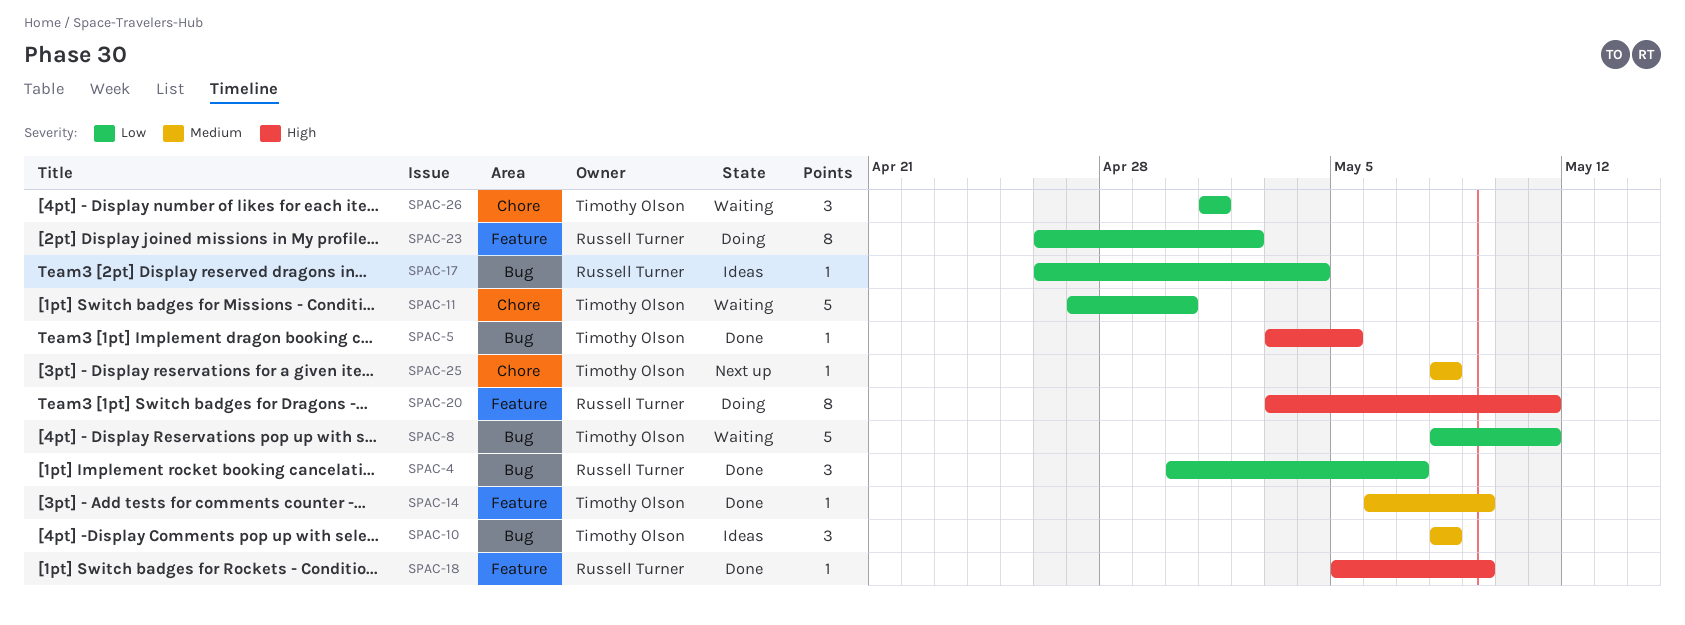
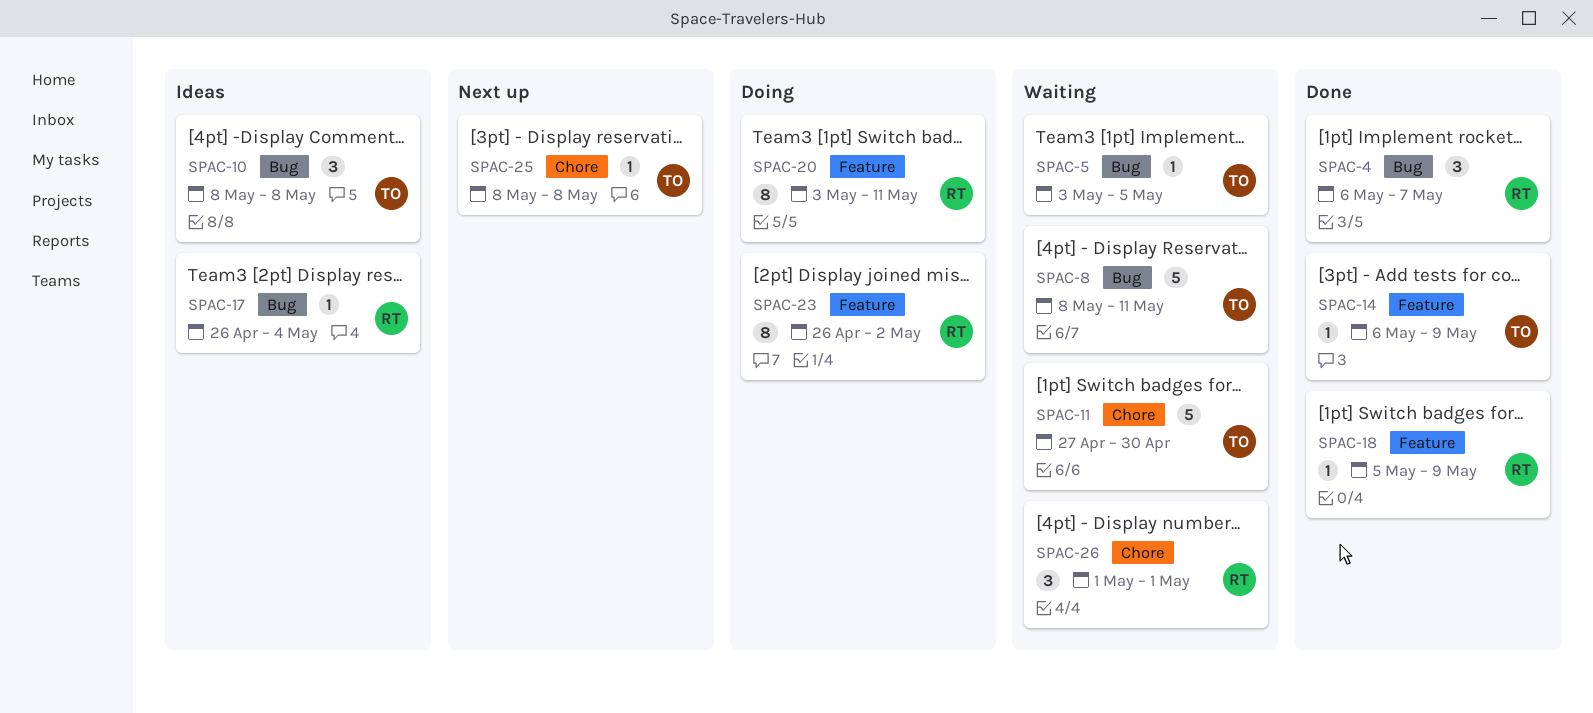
SPAC-4, start: Apr 30 -> May 6
SPAC-5, status: Done -> Waiting
SPAC-26, owner: Timothy Olson -> Russell Turner

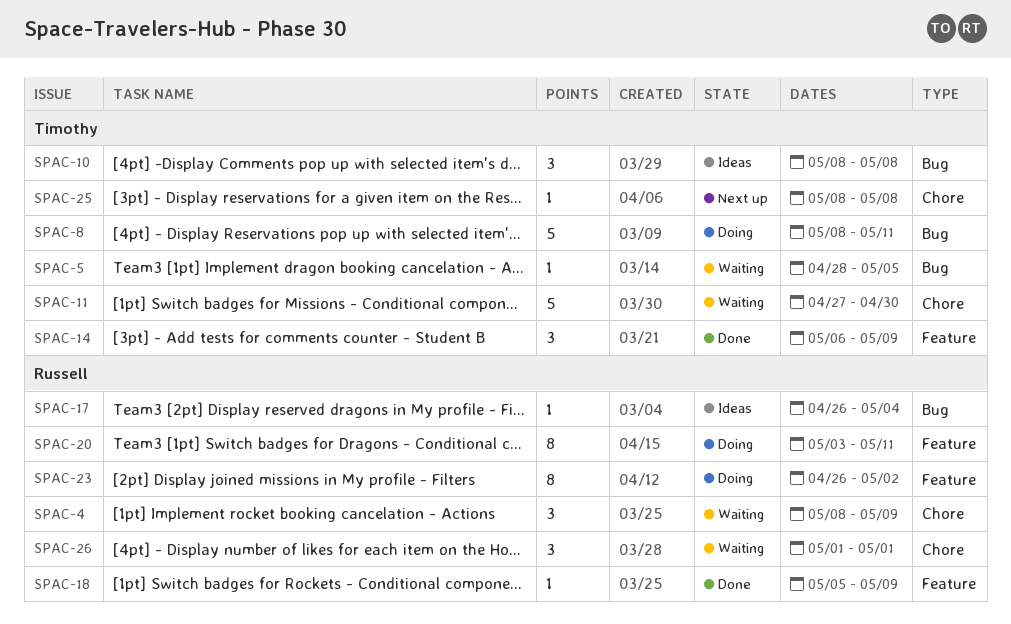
SPAC-4, status: Done -> Waiting
SPAC-4, label: Bug -> Chore
SPAC-4, start: May 6 -> May 8
SPAC-4, due: May 7 -> May 9
SPAC-5, start: May 3 -> Apr 28
SPAC-8, status: Waiting -> Doing
SPAC-14, estimate: 1 -> 3

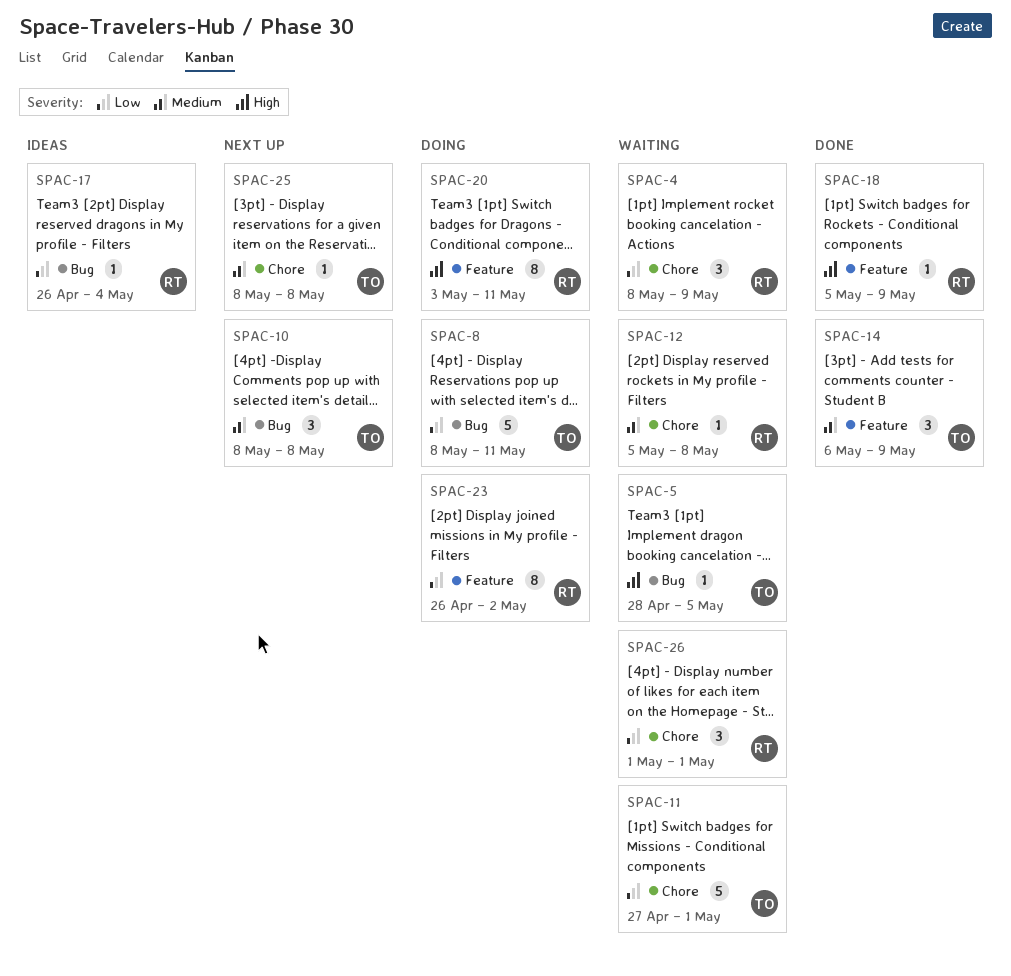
SPAC-10, status: Ideas -> Next up
SPAC-11, due: Apr 30 -> May 1
SPAC-12: none -> present

